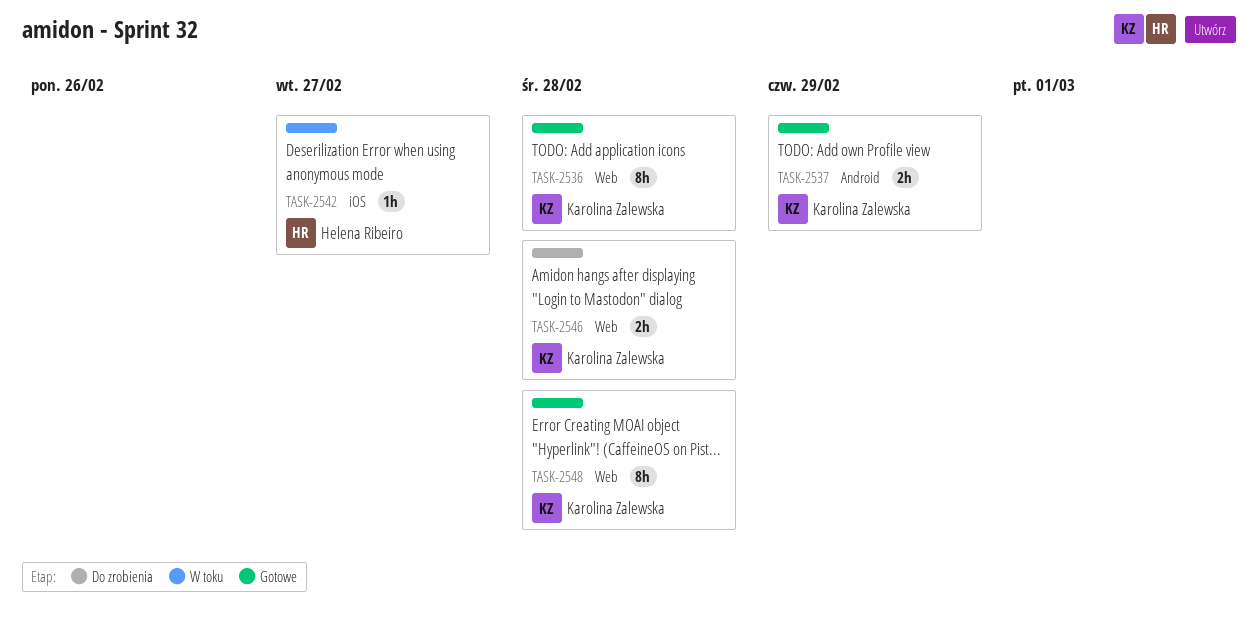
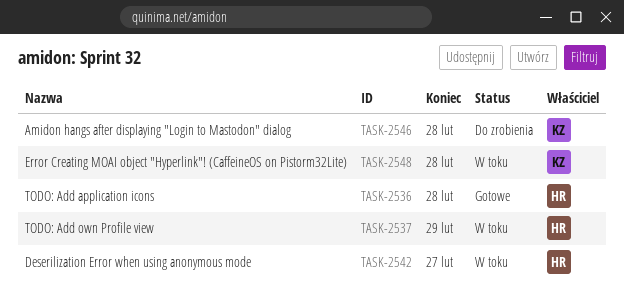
TASK-2536, owner: Karolina Zalewska -> Helena Ribeiro
TASK-2537, status: Gotowe -> W toku
TASK-2537, owner: Karolina Zalewska -> Helena Ribeiro
TASK-2548, status: Gotowe -> W toku

